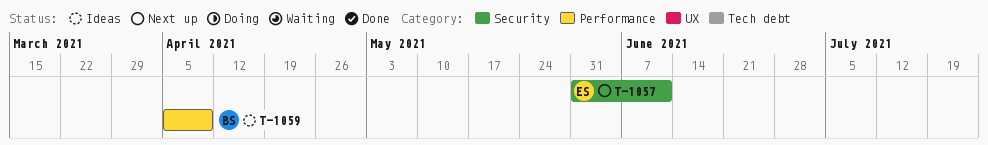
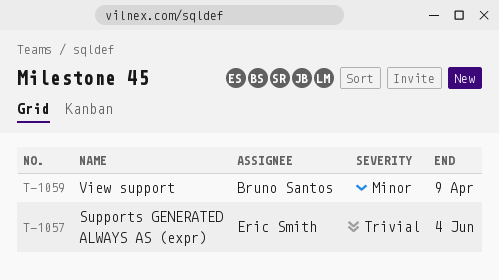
T-1057, due: Jun 11 -> Jun 4

